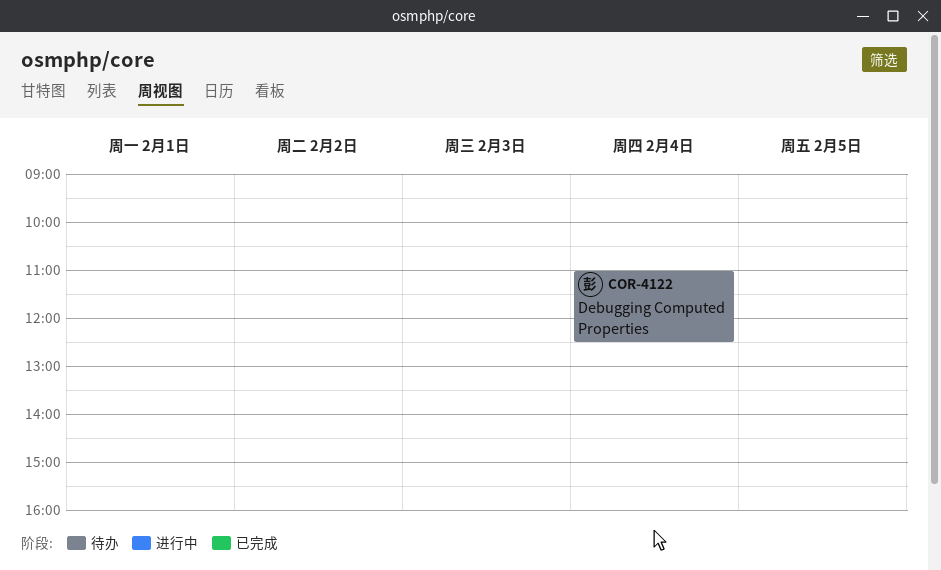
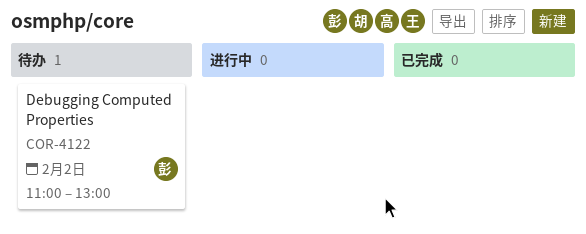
COR-4122, day: Feb 4 -> Feb 2
COR-4122, ends: 12:30 -> 13:00

